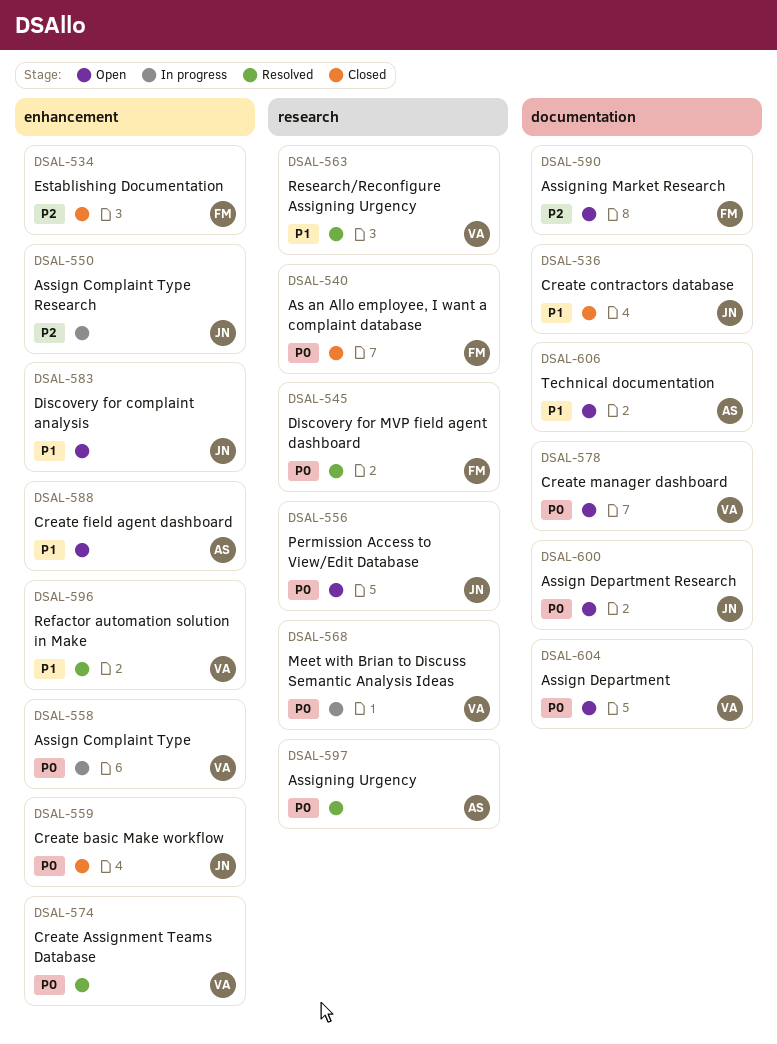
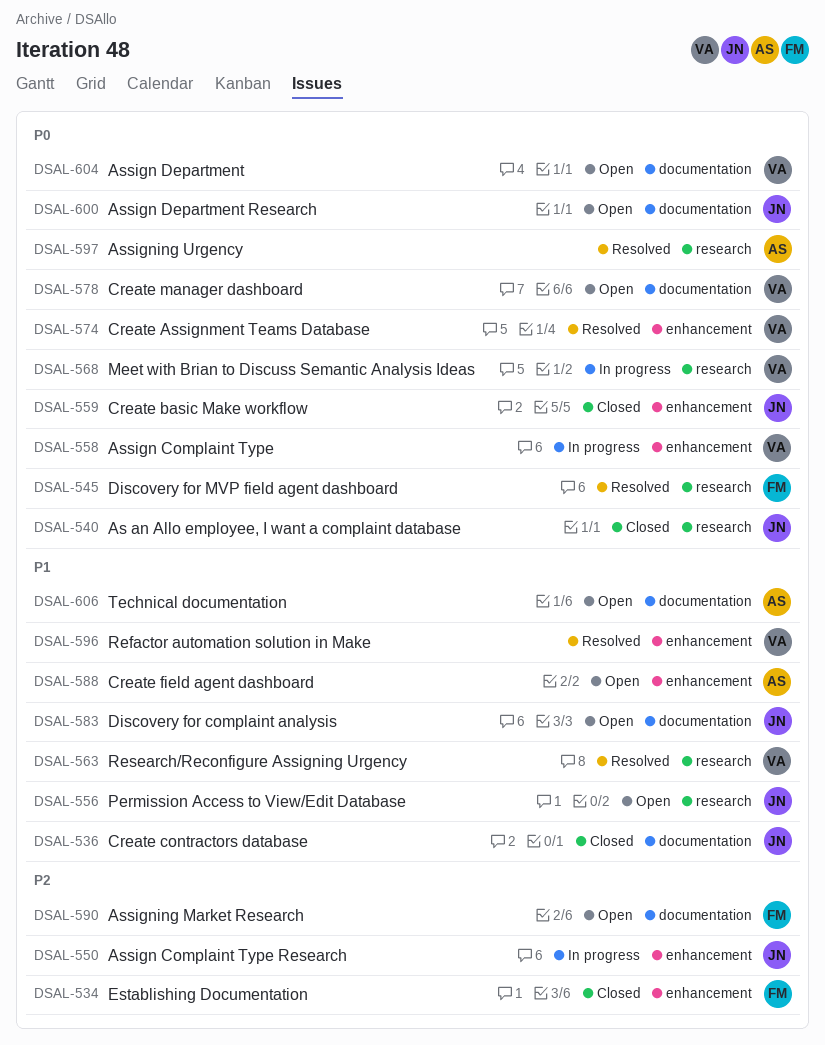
DSAL-540, owner: FM -> JN
DSAL-556, priority: P0 -> P1
DSAL-583, label: enhancement -> documentation

